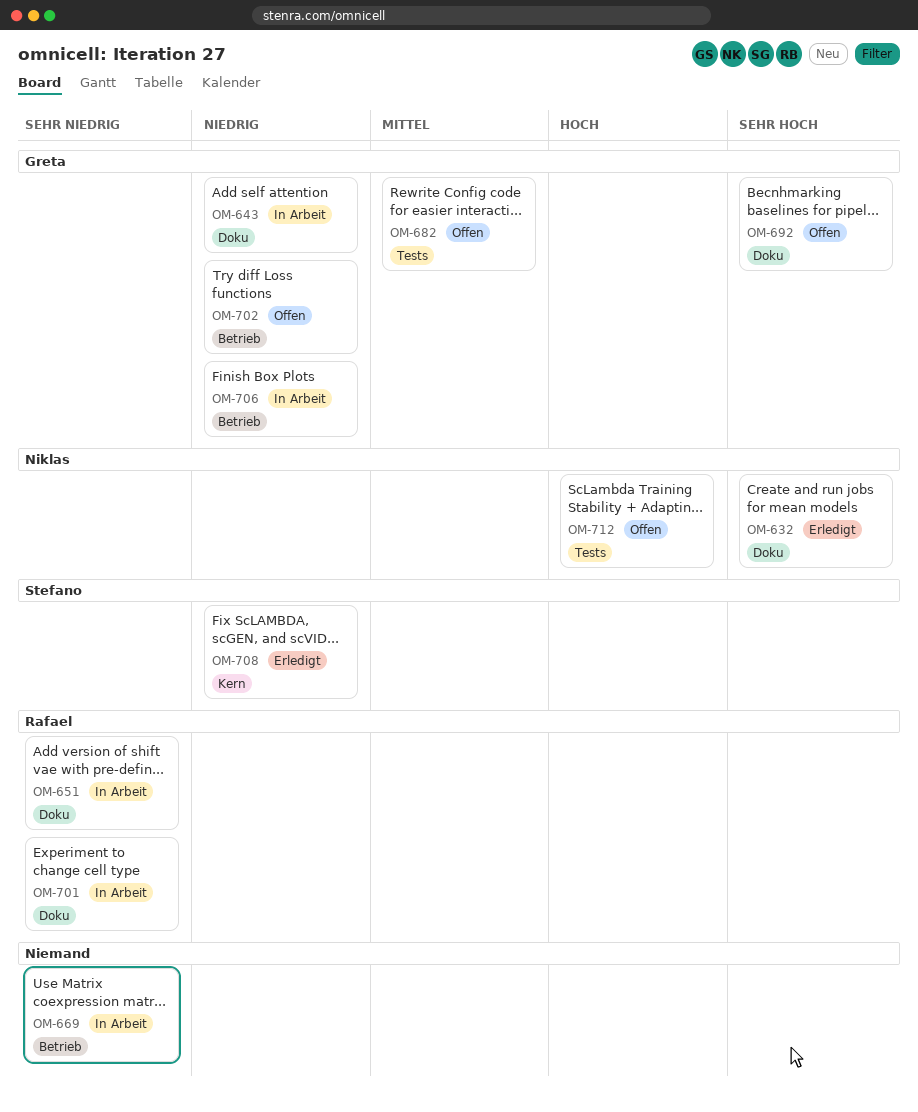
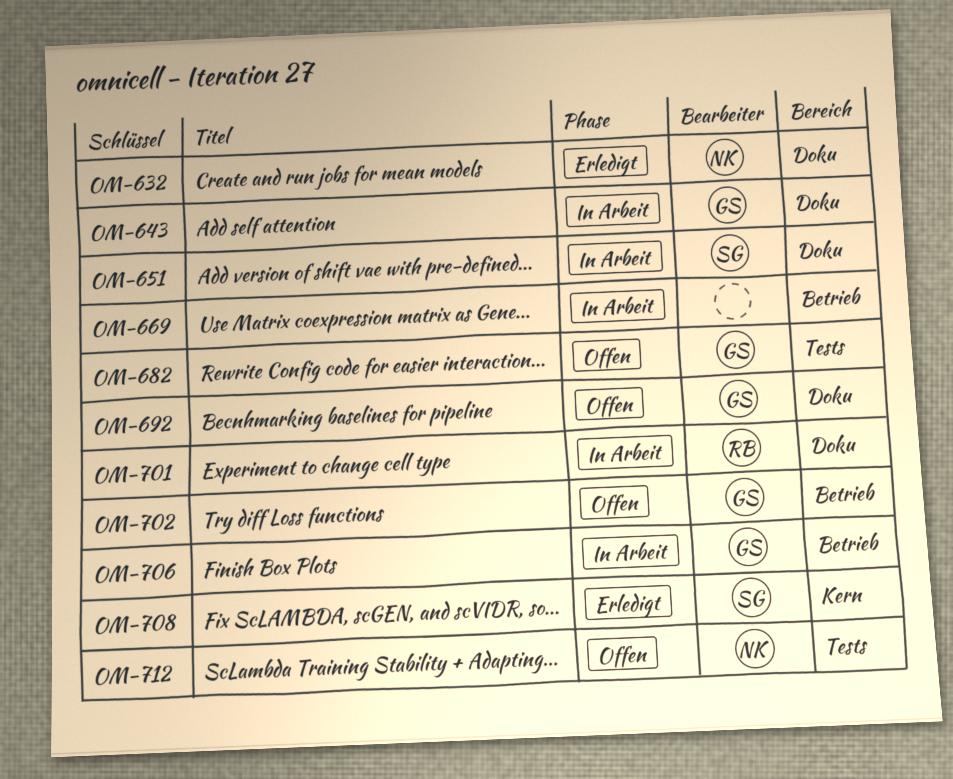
OM-651, owner: Rafael -> Stefano

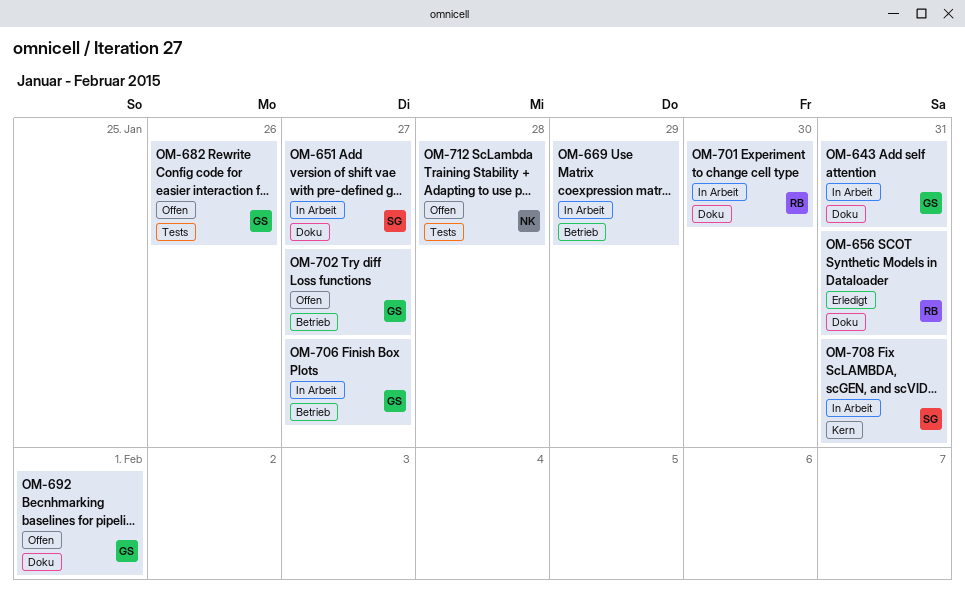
OM-632: present -> none
OM-656: none -> present
OM-708, status: Erledigt -> In Arbeit

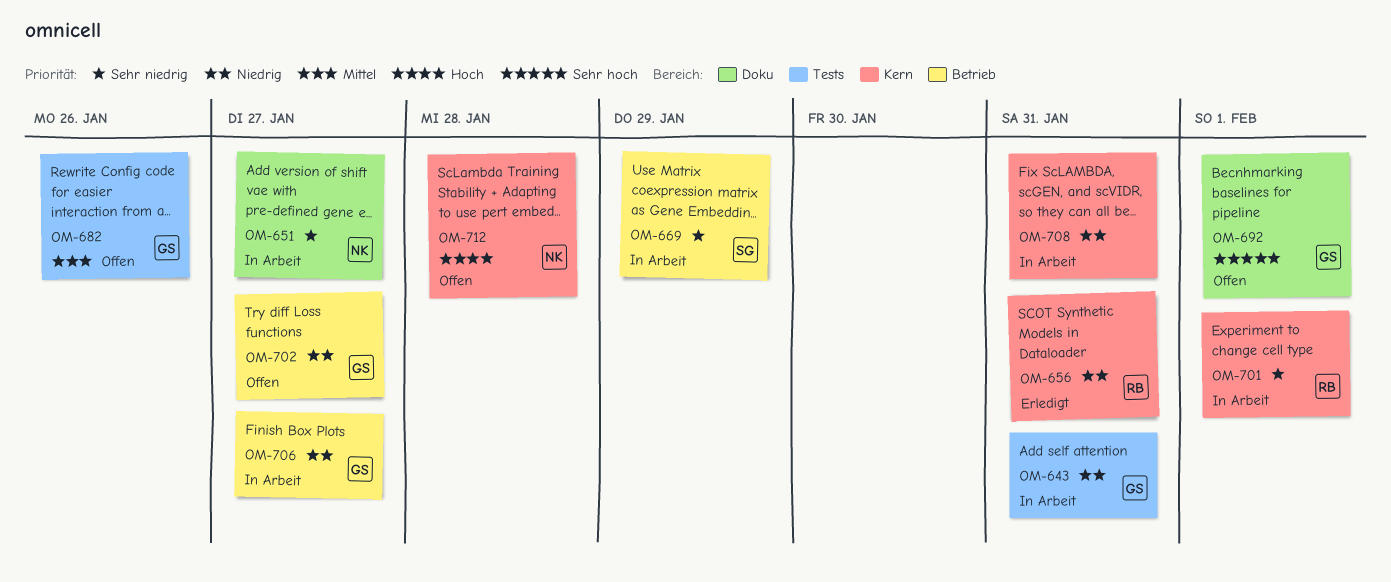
OM-643, label: Doku -> Tests
OM-651, owner: SG -> NK
OM-656, label: Doku -> Kern
OM-669, owner: none -> SG
OM-701, label: Doku -> Kern
OM-701, due: Jan 30 -> Feb 1
OM-708, owner: SG -> none
OM-712, label: Tests -> Kern

